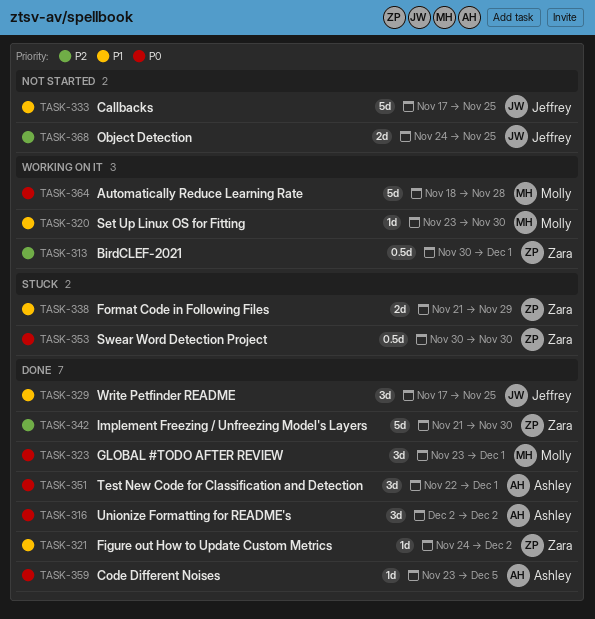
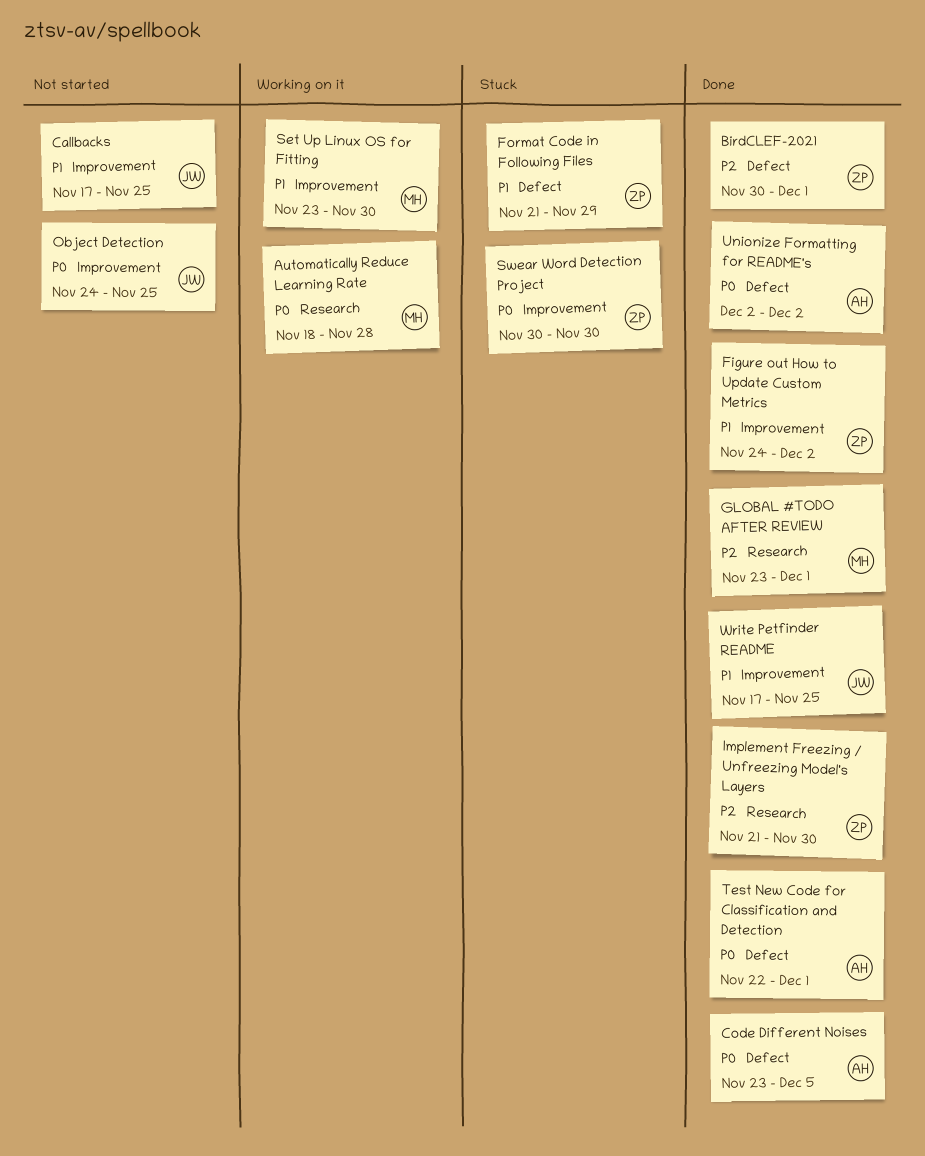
BirdCLEF-2021, status: Working on it -> Done
GLOBAL #TODO AFTER REVIEW, priority: P0 -> P2
Object Detection, priority: P2 -> P0

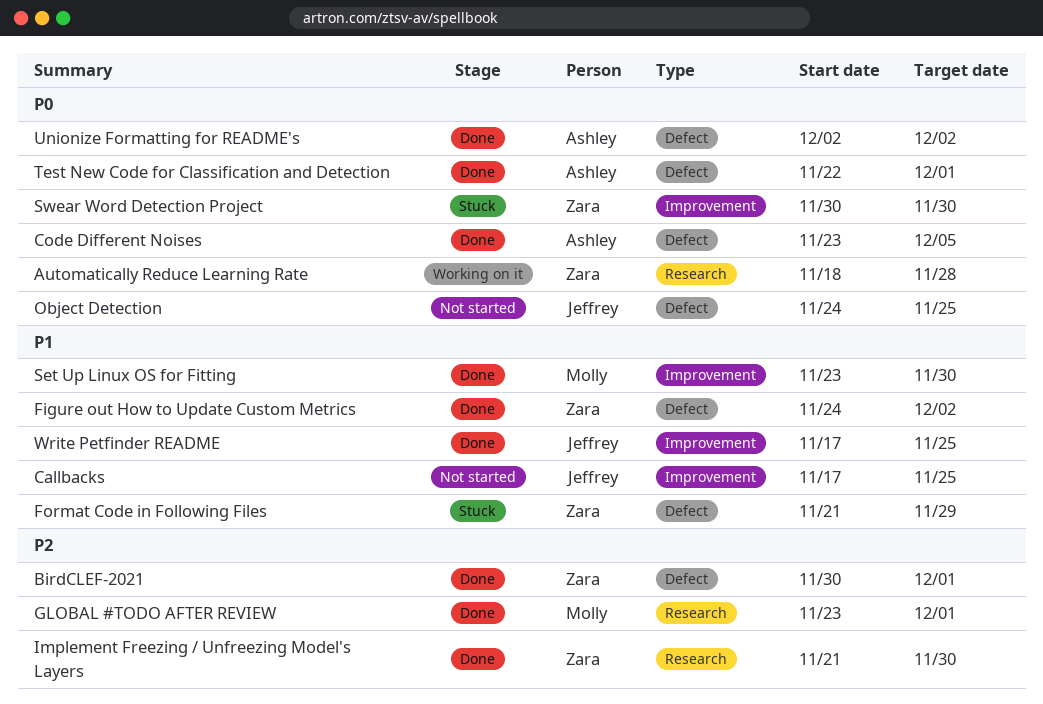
Automatically Reduce Learning Rate, owner: Molly -> Zara
Figure out How to Update Custom Metrics, label: Improvement -> Defect
Object Detection, label: Improvement -> Defect
Set Up Linux OS for Fitting, status: Working on it -> Done

